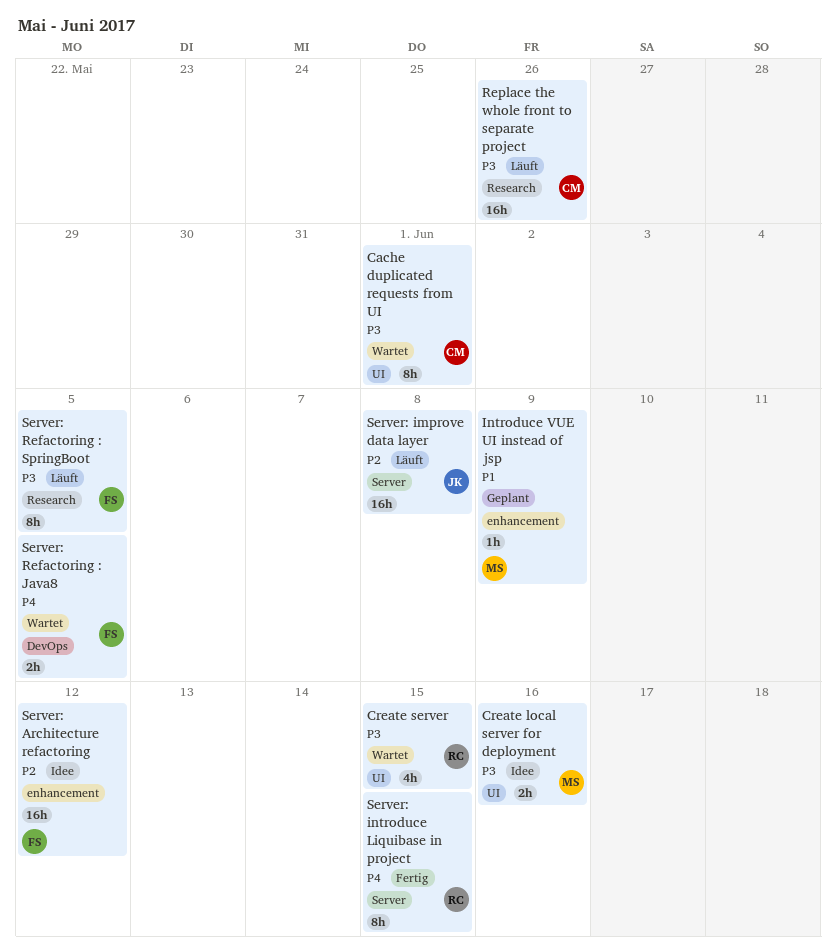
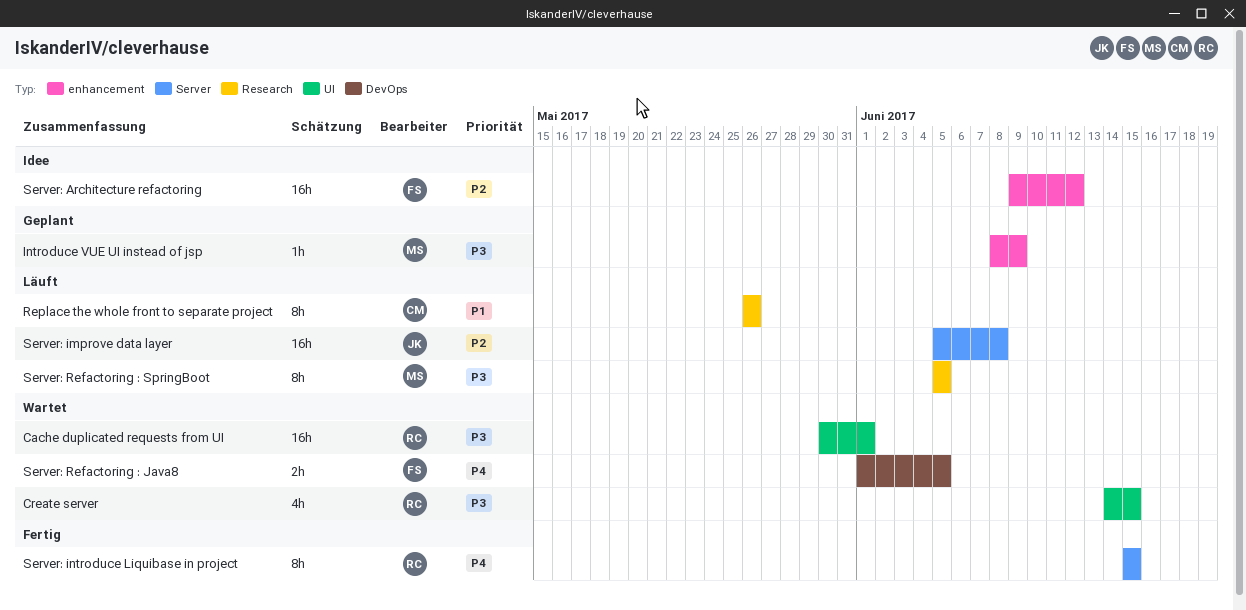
Cache duplicated requests from UI, owner: CM -> RC
Cache duplicated requests from UI, estimate: 8h -> 16h
Create local server for deployment: present -> none
Introduce VUE UI instead of jsp, priority: P1 -> P3
Replace the whole front to separate project, priority: P3 -> P1
Replace the whole front to separate project, estimate: 16h -> 8h
Server: Refactoring : SpringBoot, owner: FS -> MS

